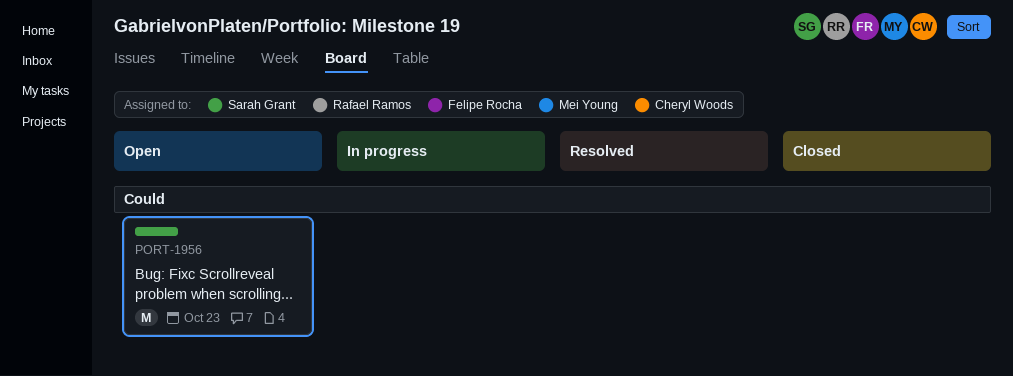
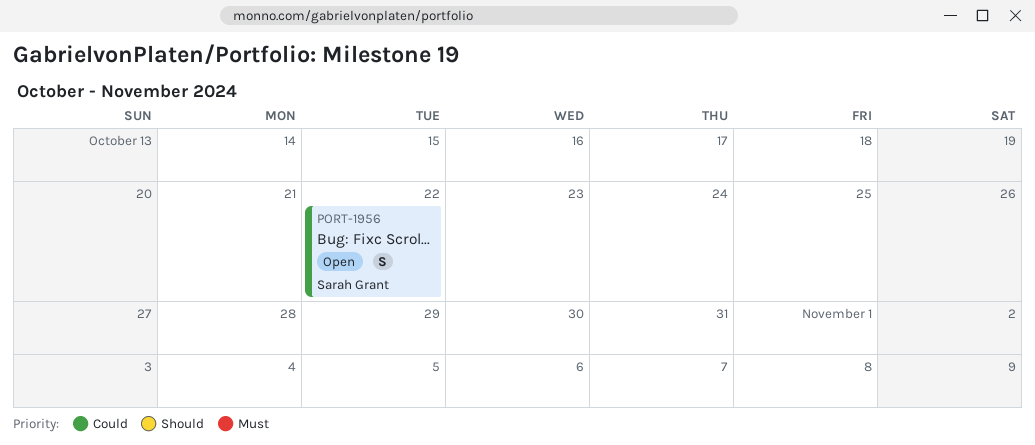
PORT-1956, estimate: M -> S
PORT-1956, due: Oct 23 -> Oct 22

